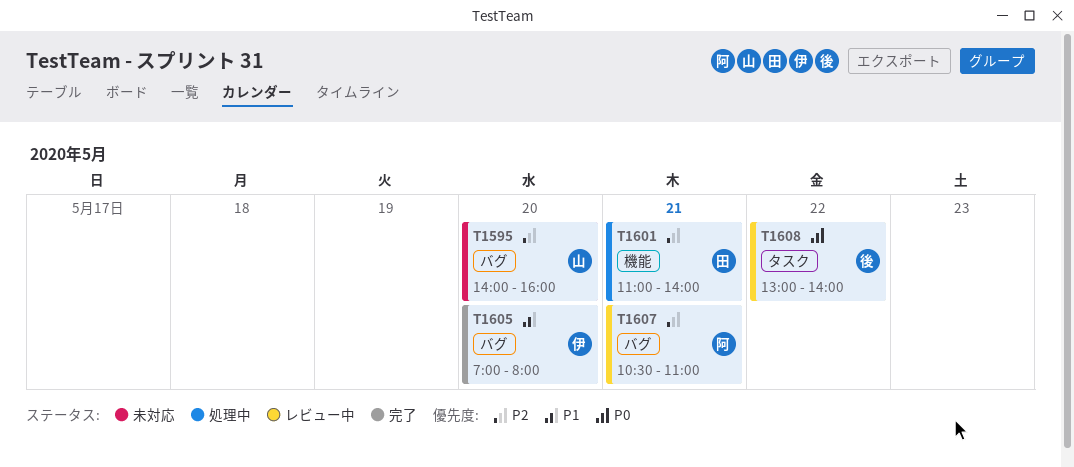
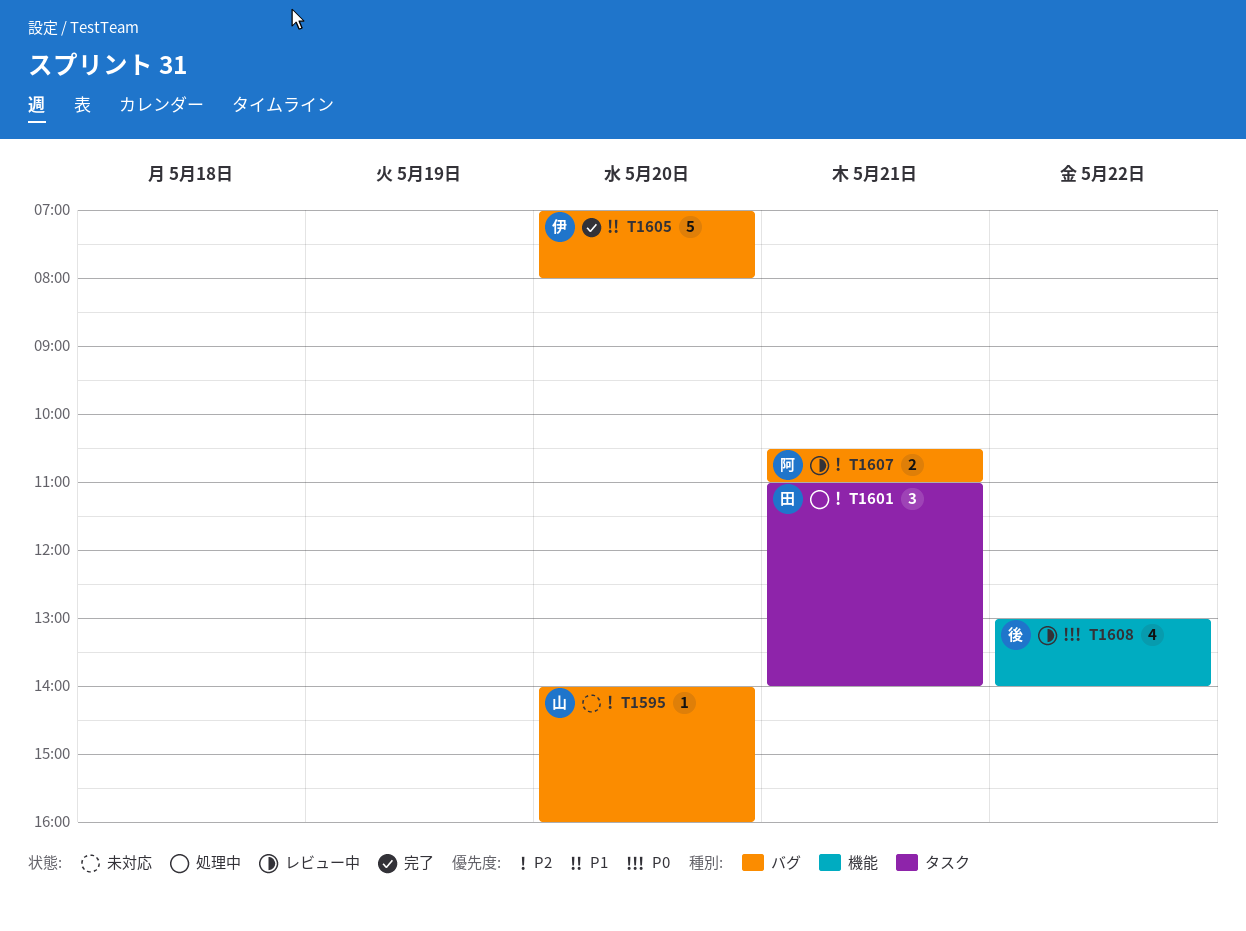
T1601, label: 機能 -> タスク
T1608, label: タスク -> 機能

